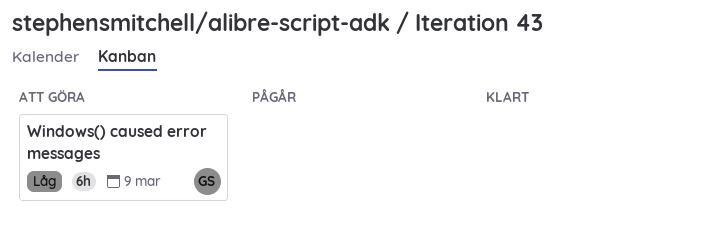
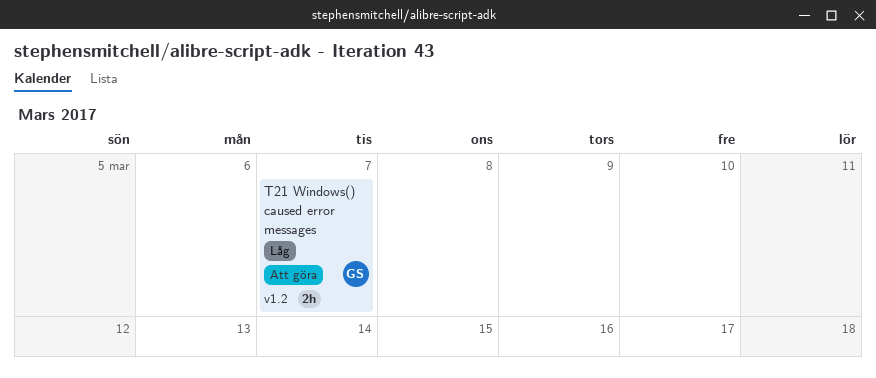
Windows() caused error messages, estimate: 6h -> 2h
Windows() caused error messages, due: Mar 9 -> Mar 7

